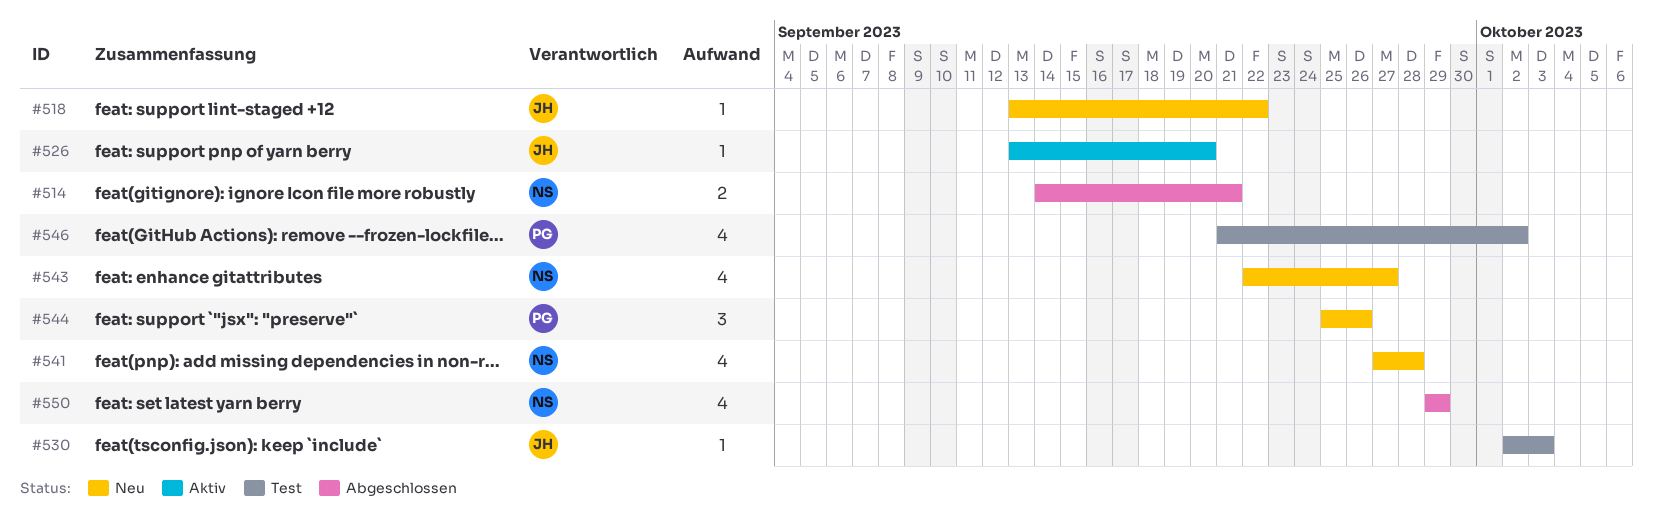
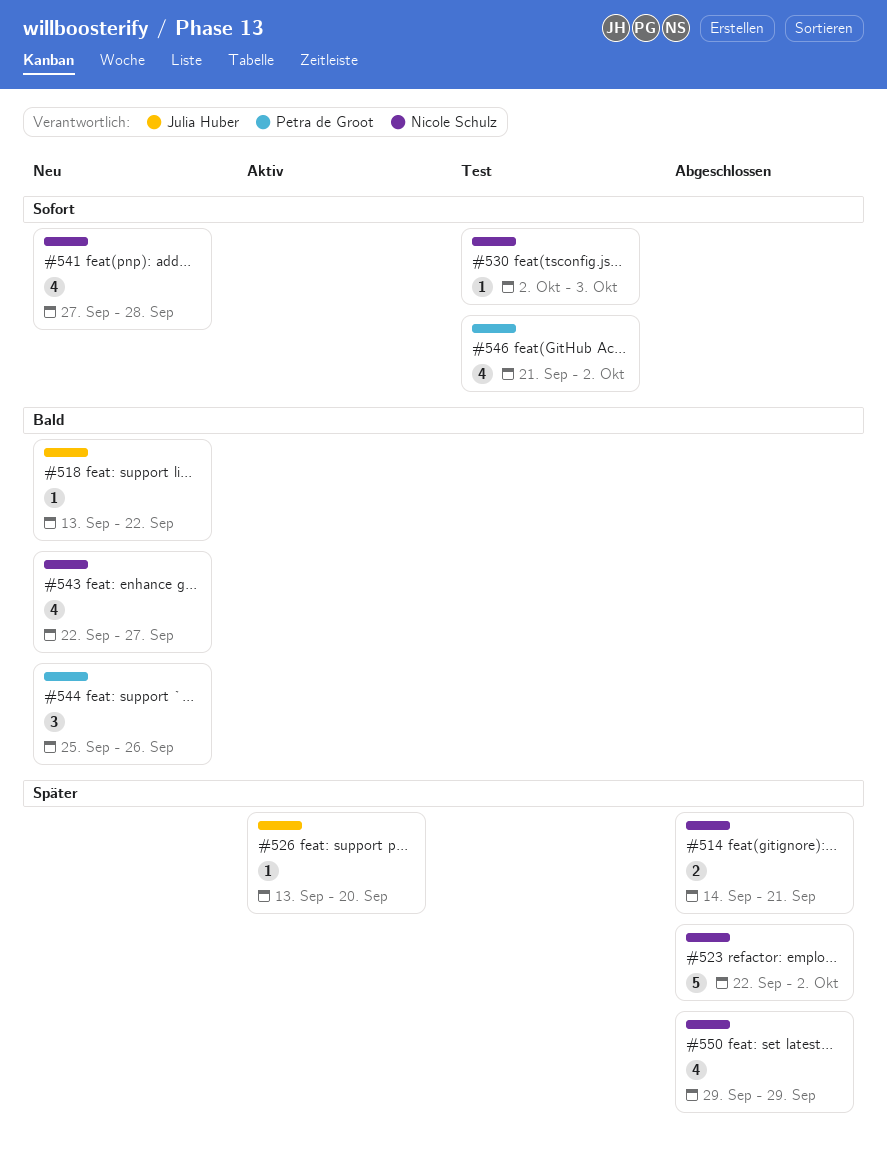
#523: none -> present
#530, owner: Julia Huber -> Nicole Schulz

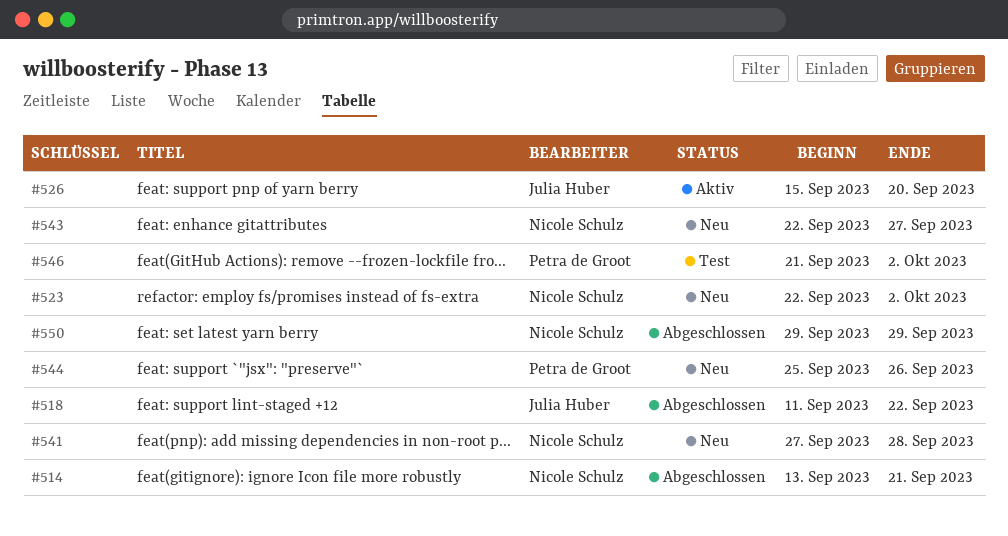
#514, start: Sep 14 -> Sep 13
#518, status: Neu -> Abgeschlossen
#518, start: Sep 13 -> Sep 11
#523, status: Abgeschlossen -> Neu
#526, start: Sep 13 -> Sep 15
#530: present -> none

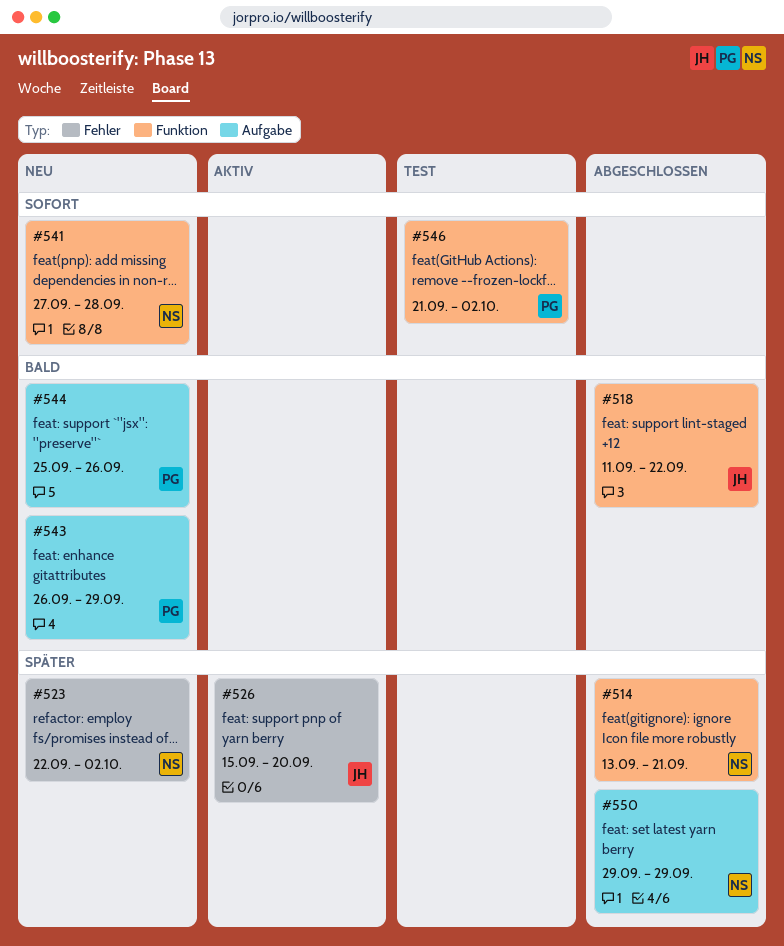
#543, owner: Nicole Schulz -> Petra de Groot
#543, start: Sep 22 -> Sep 26
#543, due: Sep 27 -> Sep 29

